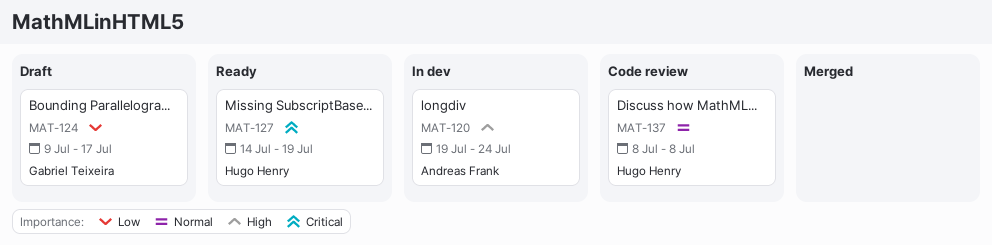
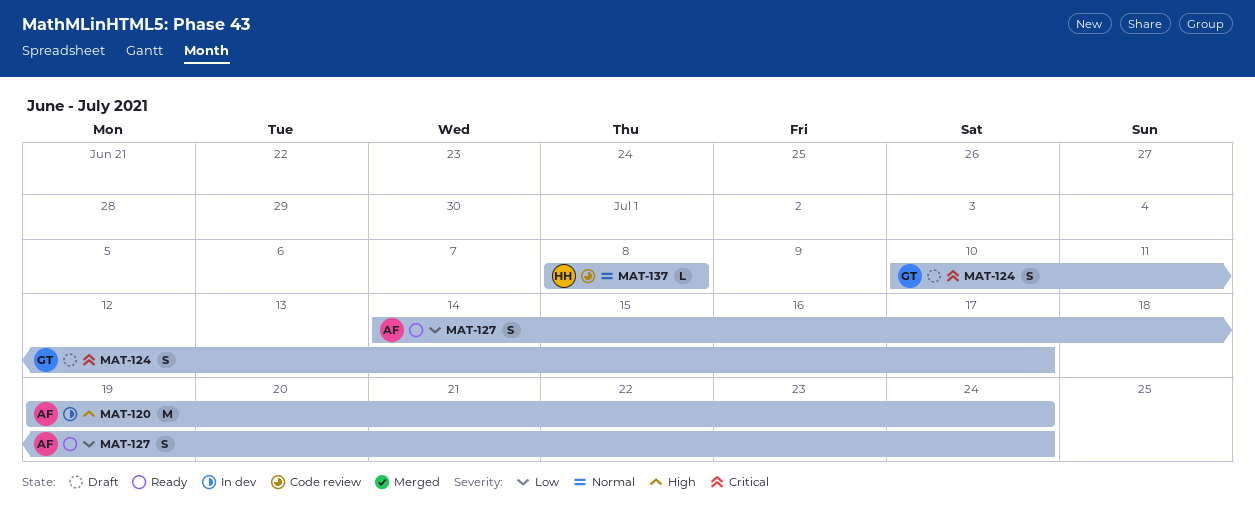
MAT-124, priority: Low -> Critical
MAT-124, start: Jul 9 -> Jul 10
MAT-127, owner: Hugo Henry -> Andreas Frank
MAT-127, priority: Critical -> Low
MAT-127, due: Jul 19 -> Jul 24

